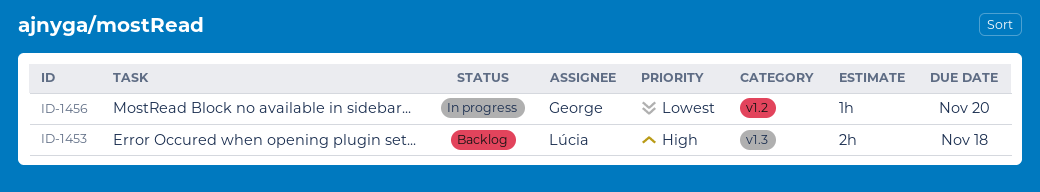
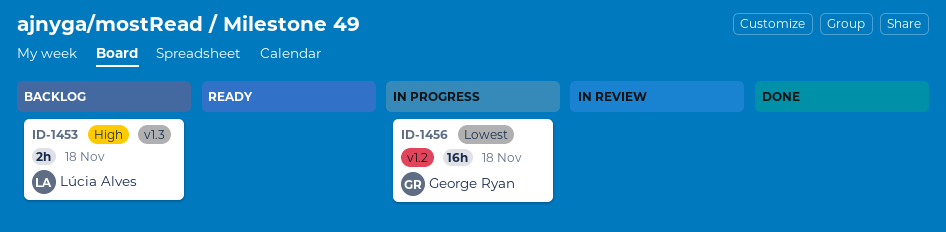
ID-1456, estimate: 1h -> 16h
ID-1456, due: Nov 20 -> Nov 18

